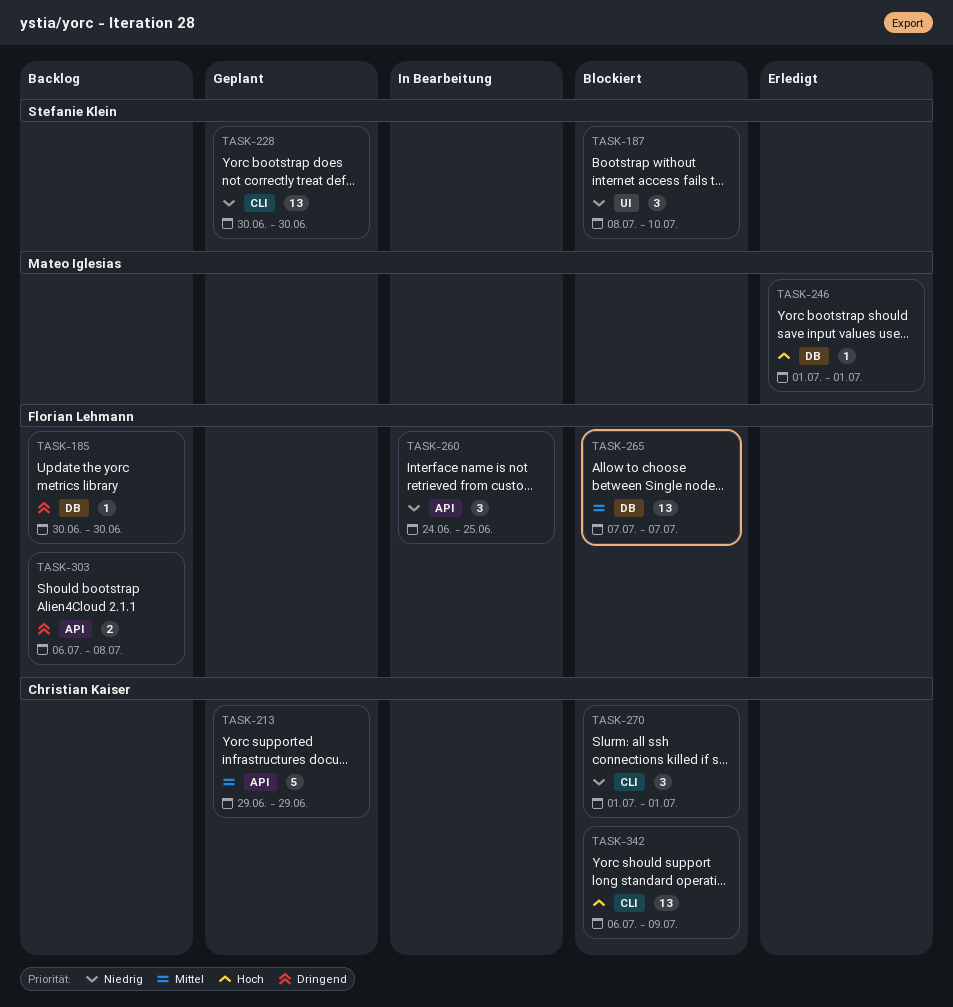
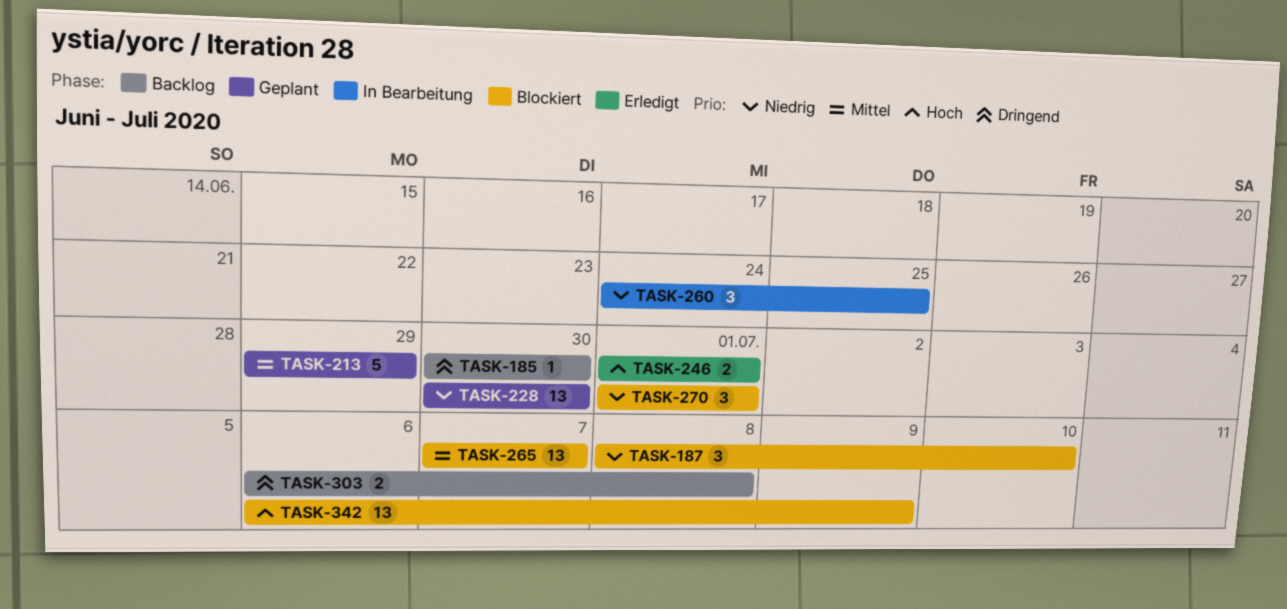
TASK-246, estimate: 1 -> 2

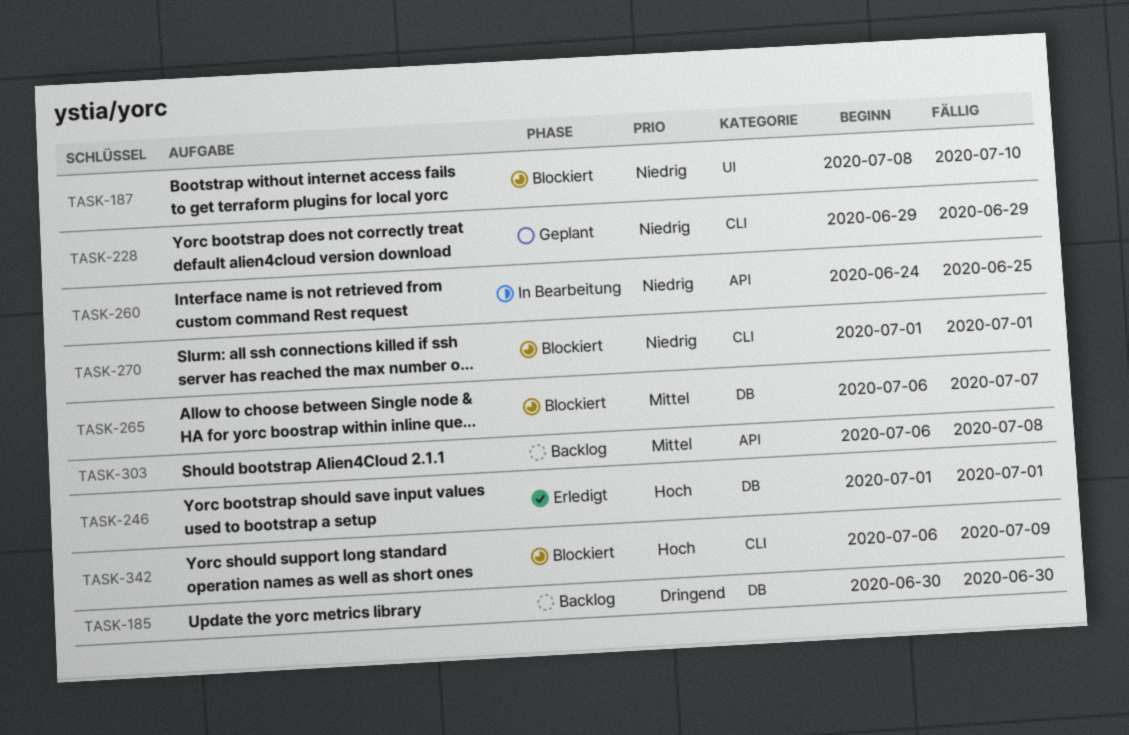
TASK-213: present -> none
TASK-228, start: Jun 30 -> Jun 29
TASK-228, due: Jun 30 -> Jun 29
TASK-265, start: Jul 7 -> Jul 6
TASK-303, priority: Dringend -> Mittel

